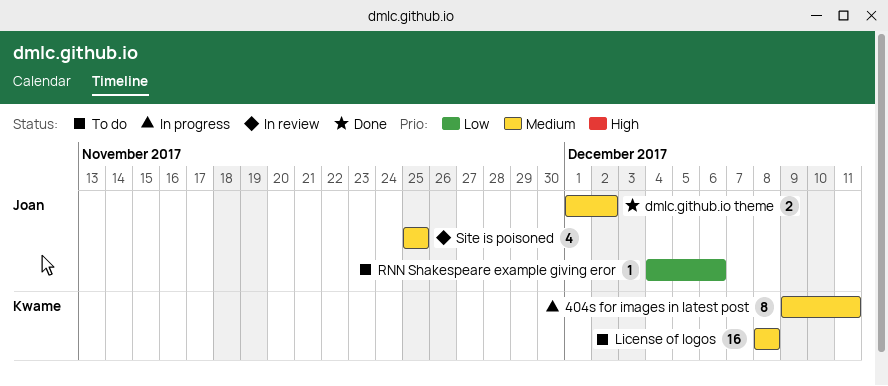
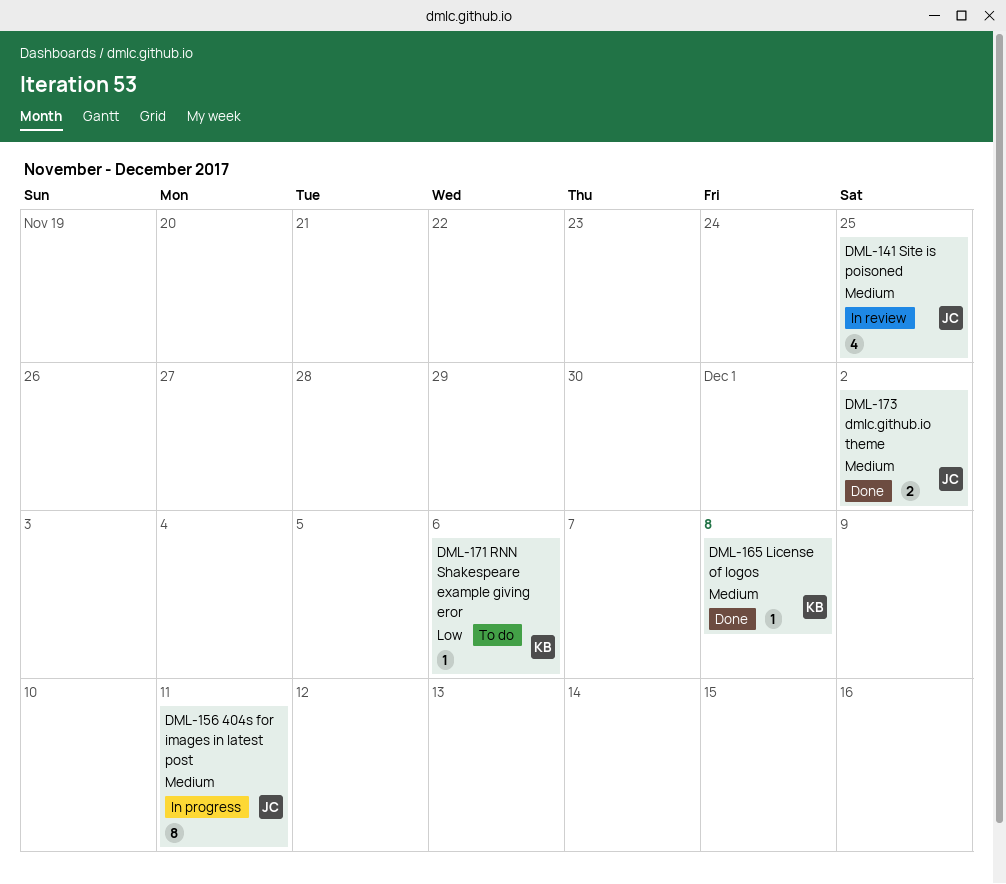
404s for images in latest post, owner: Kwame -> Joan
License of logos, status: To do -> Done
License of logos, estimate: 16 -> 1
RNN Shakespeare example giving eror, owner: Joan -> Kwame

